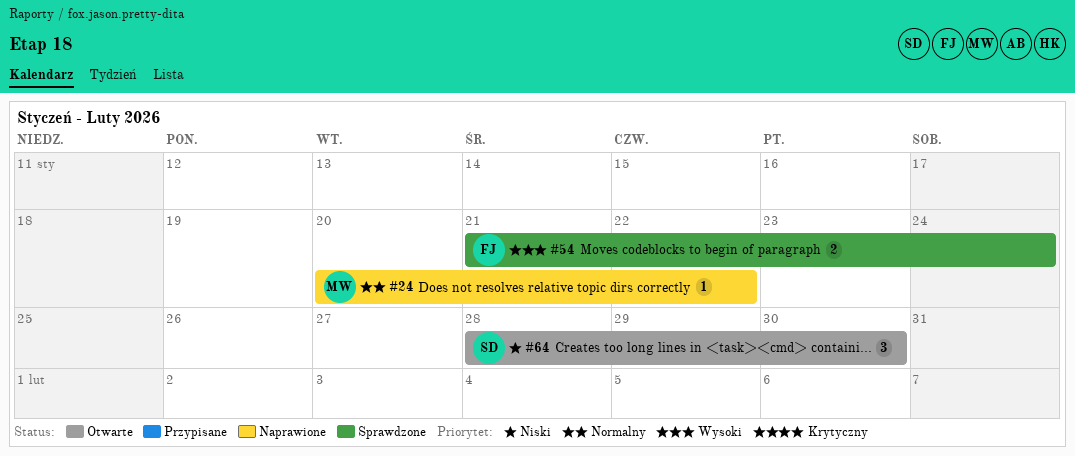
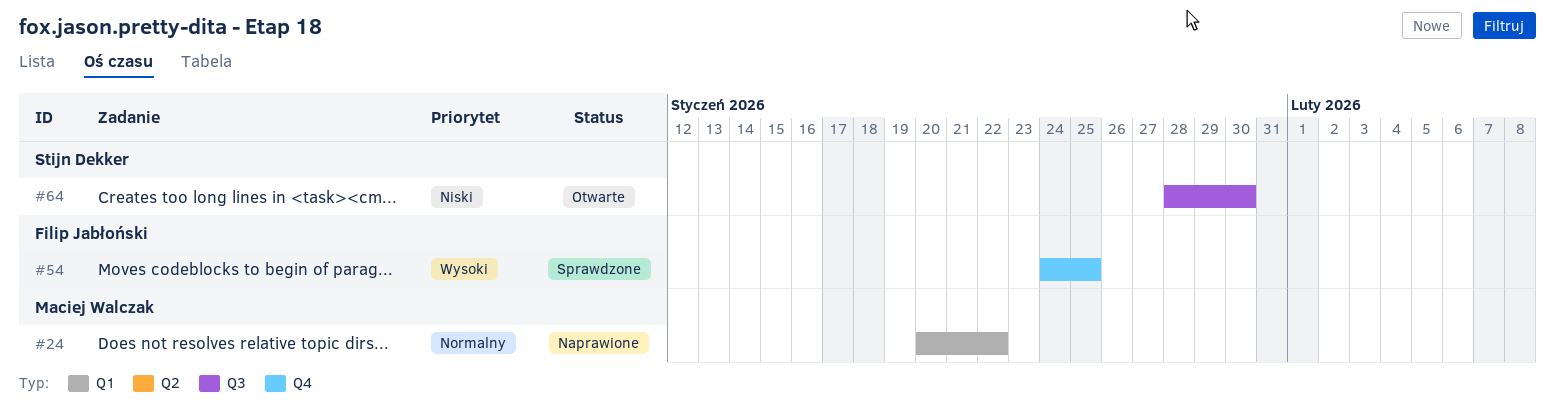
#54, start: Jan 21 -> Jan 24
#54, due: Jan 24 -> Jan 25

